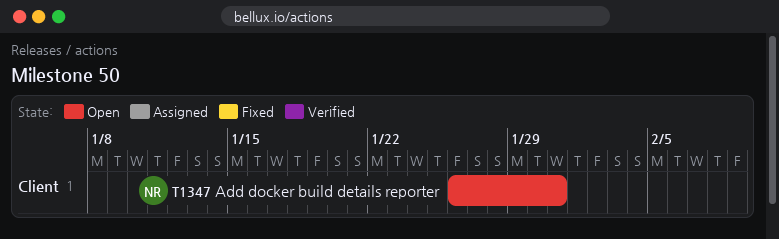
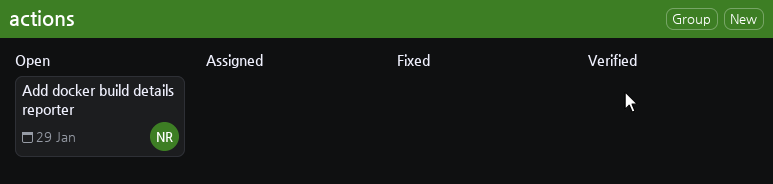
Add docker build details reporter, due: Jan 31 -> Jan 29

